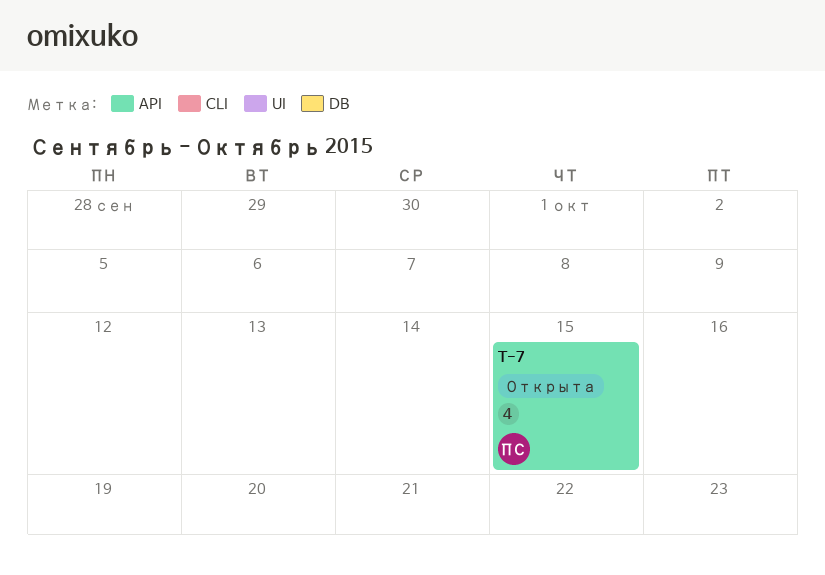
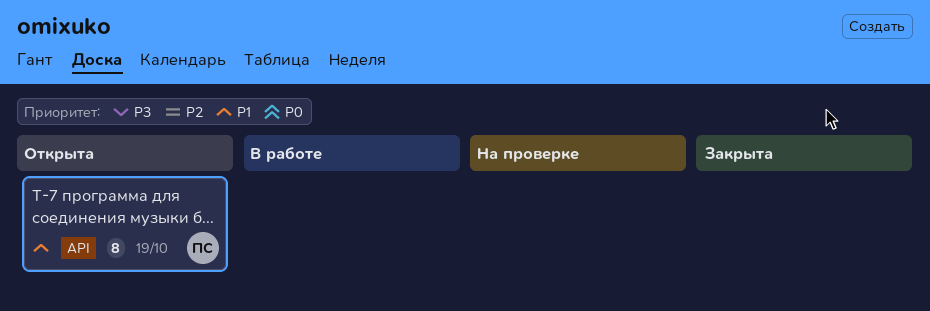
T-7, estimate: 4 -> 8
T-7, due: Oct 15 -> Oct 19

